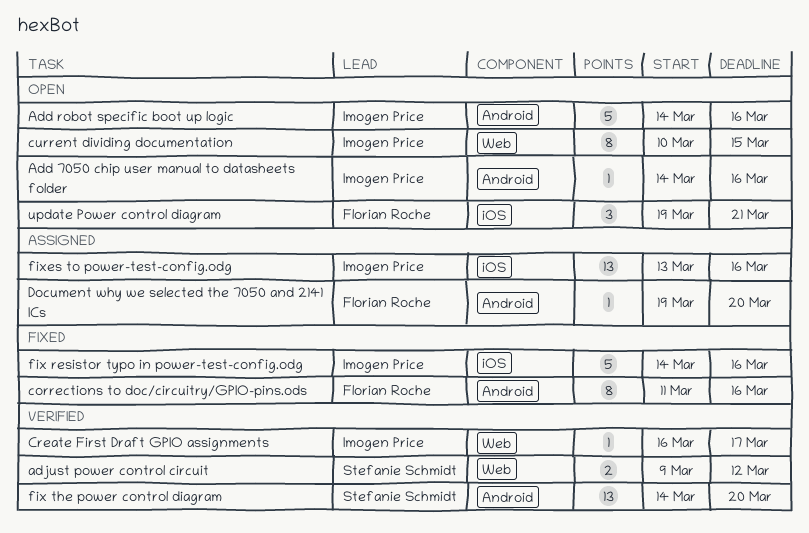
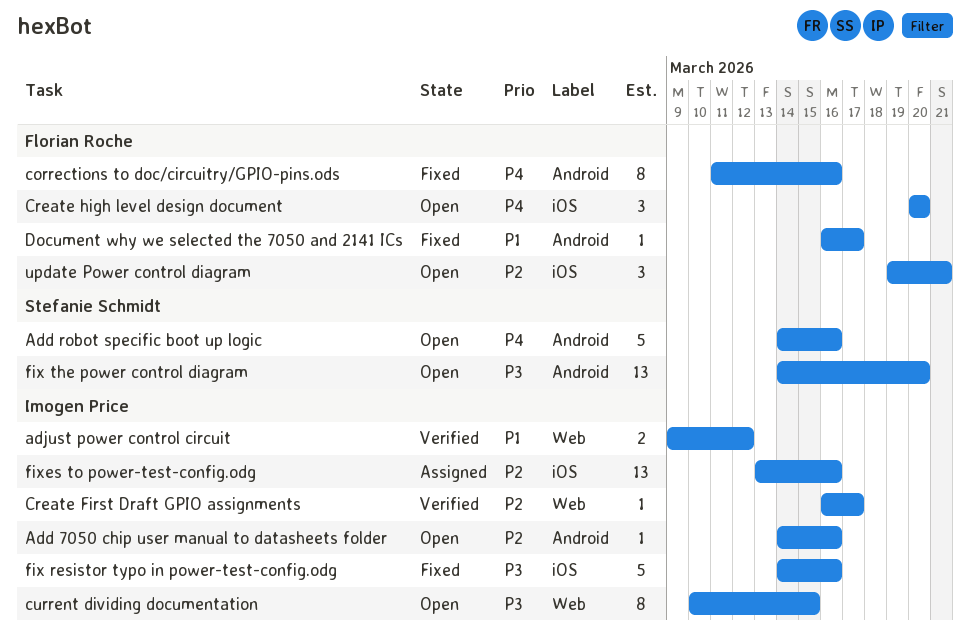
Add robot specific boot up logic, owner: Imogen Price -> Stefanie Schmidt
adjust power control circuit, owner: Stefanie Schmidt -> Imogen Price
Create high level design document: none -> present
Document why we selected the 7050 and 2141 ICs, status: Assigned -> Fixed
Document why we selected the 7050 and 2141 ICs, start: Mar 19 -> Mar 16
Document why we selected the 7050 and 2141 ICs, due: Mar 20 -> Mar 17
fix the power control diagram, status: Verified -> Open

